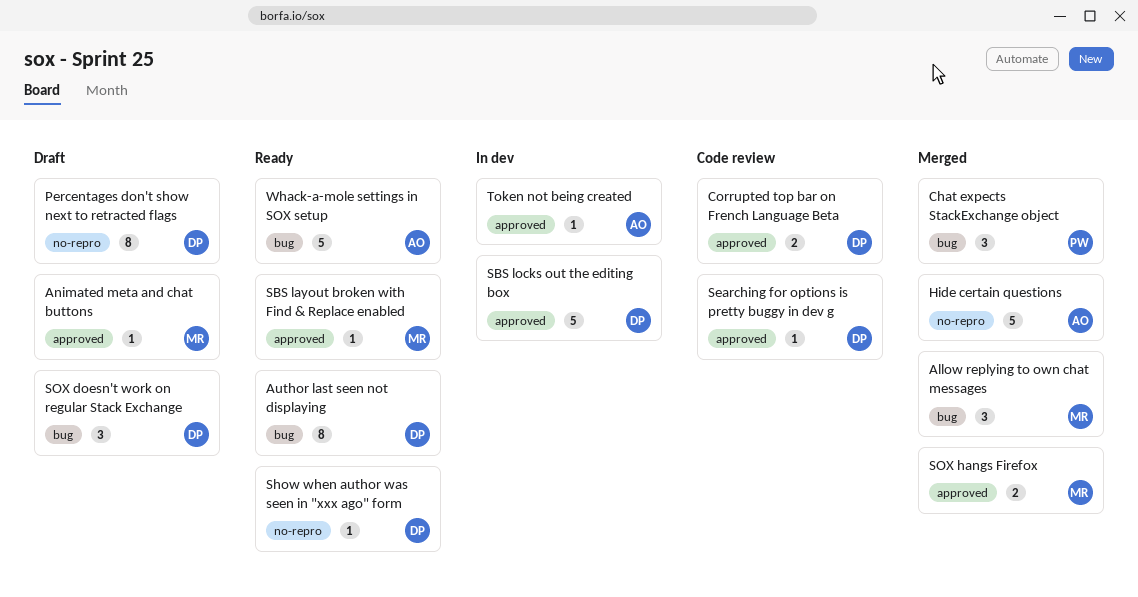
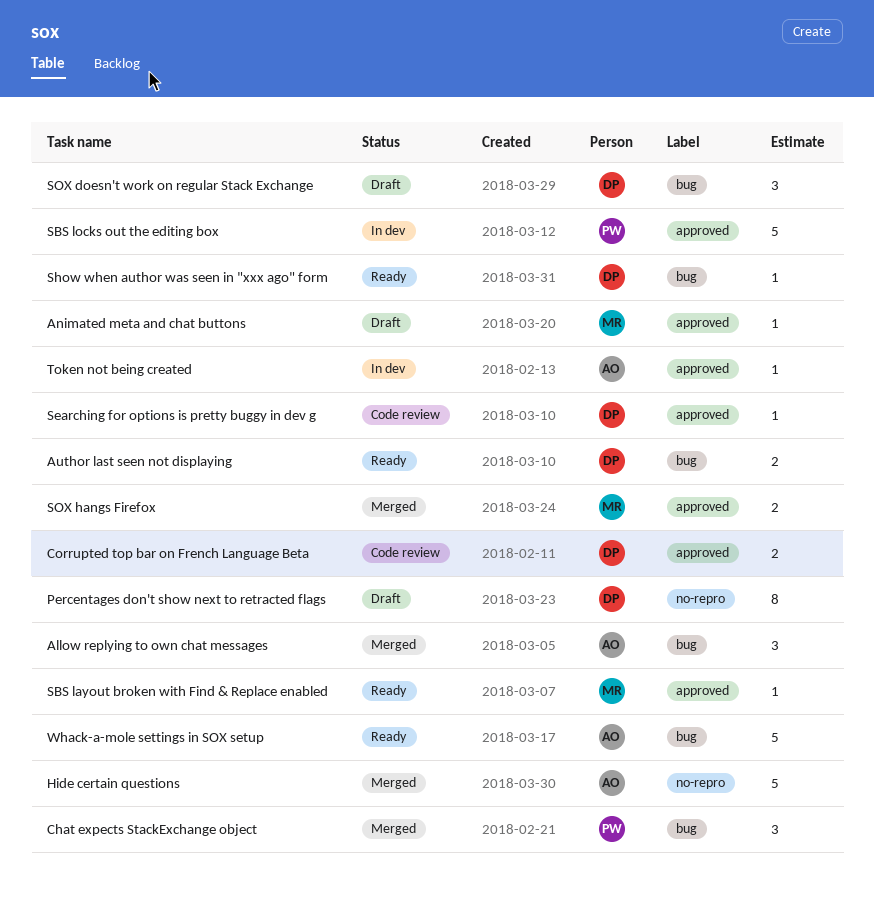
Allow replying to own chat messages, owner: MR -> AO
Author last seen not displaying, estimate: 8 -> 2
SBS locks out the editing box, owner: DP -> PW
Show when author was seen in "xxx ago" form, label: no-repro -> bug

